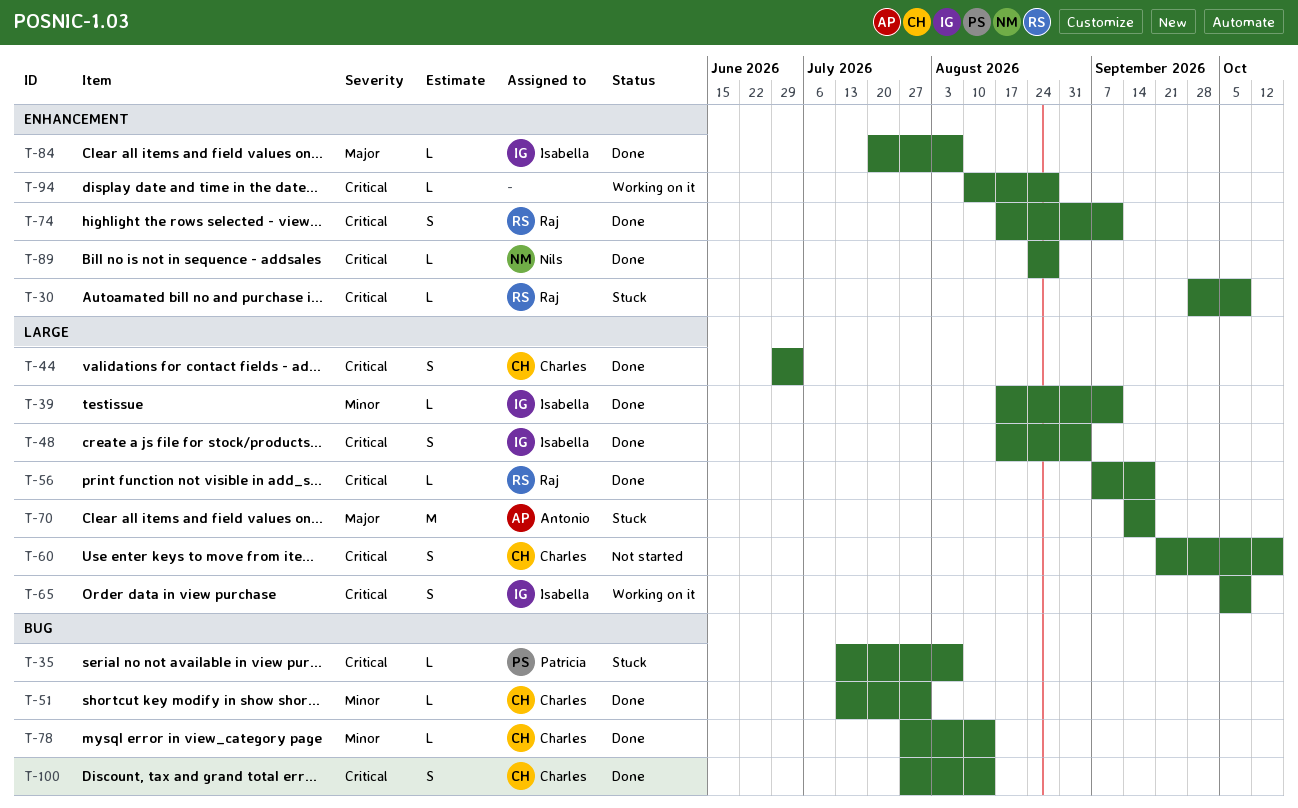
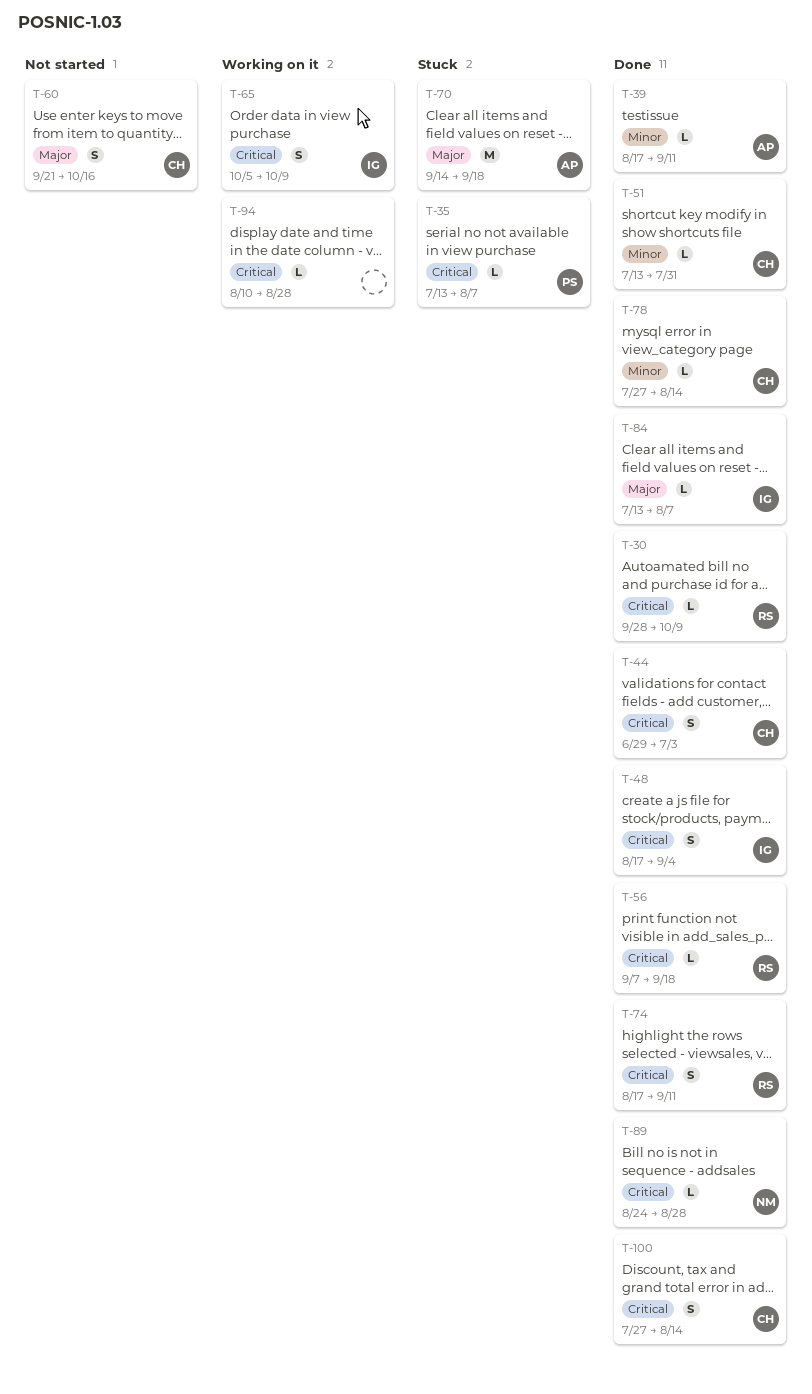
T-30, status: Stuck -> Done
T-39, owner: Isabella -> Antonio
T-60, priority: Critical -> Major
T-84, start: Jul 20 -> Jul 13

